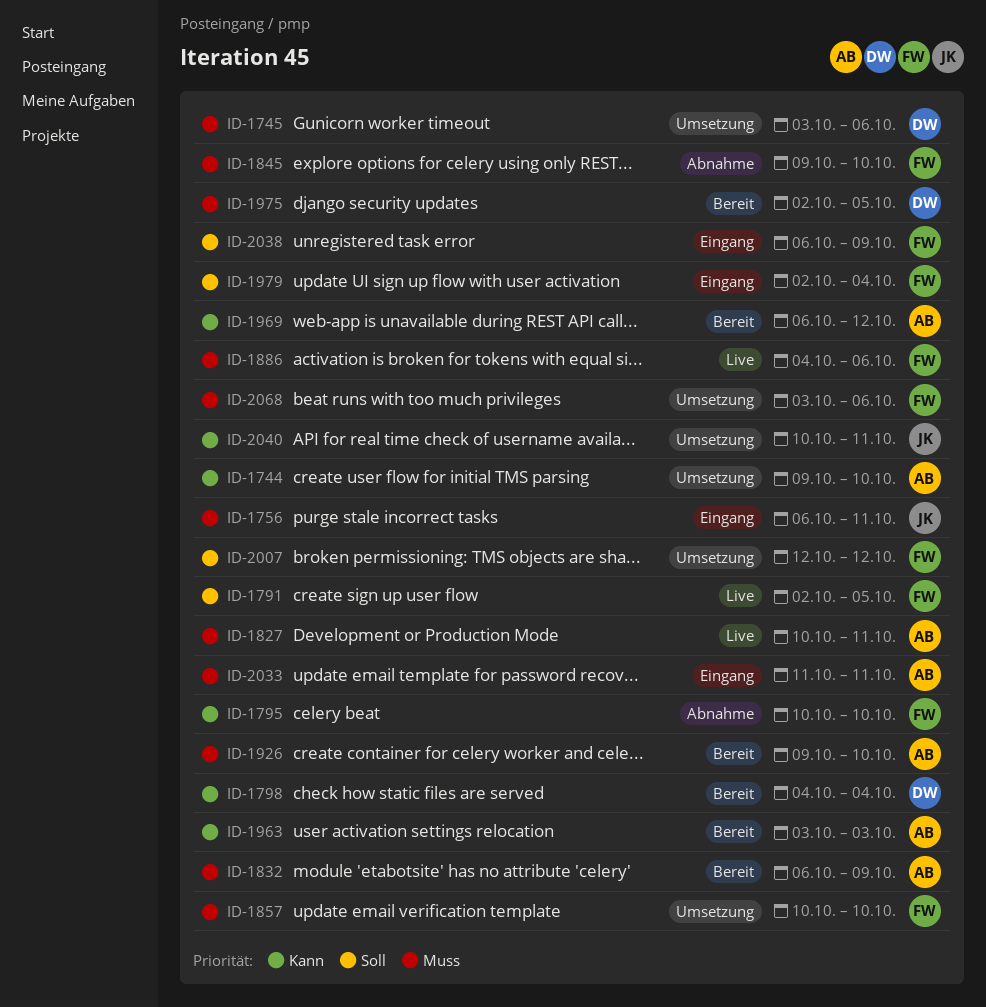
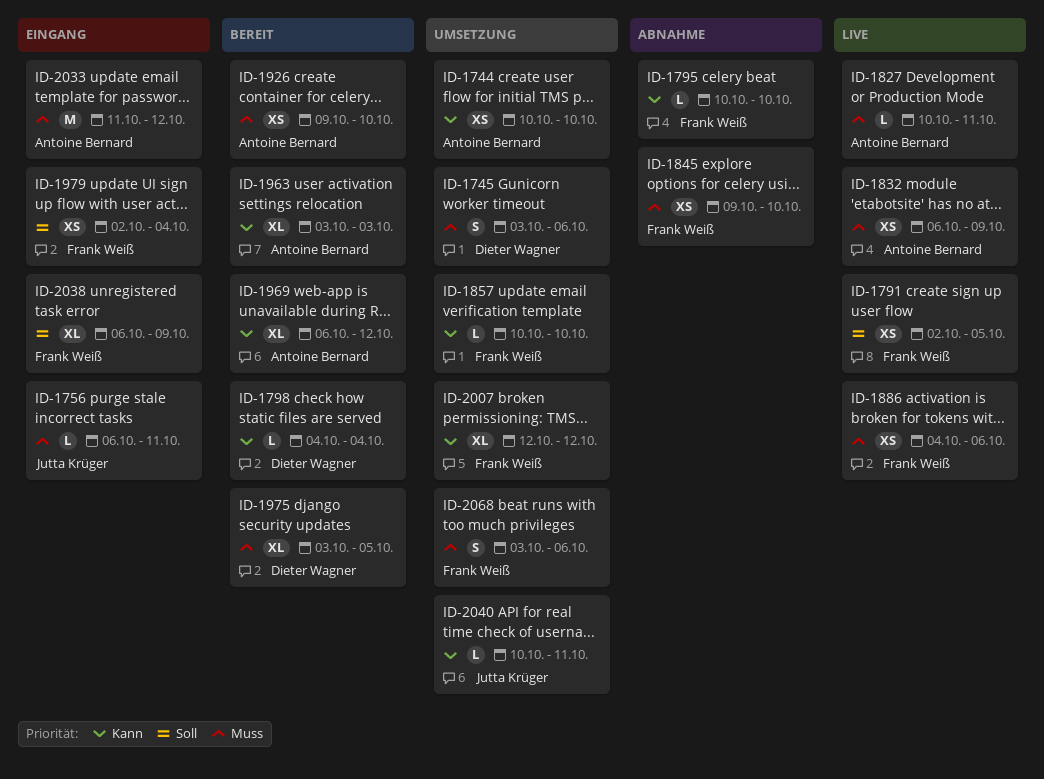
ID-1744, start: Oct 9 -> Oct 10
ID-1832, status: Bereit -> Live
ID-1857, priority: Muss -> Kann
ID-1975, start: Oct 2 -> Oct 3
ID-2007, priority: Soll -> Kann
ID-2033, due: Oct 11 -> Oct 12

